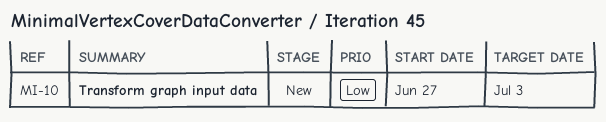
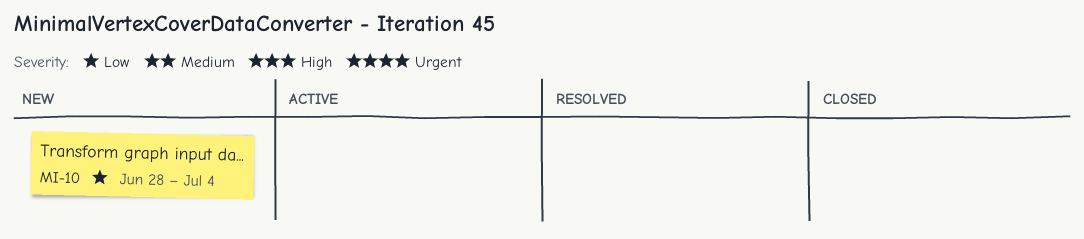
MI-10, start: Jun 27 -> Jun 28
MI-10, due: Jul 3 -> Jul 4

